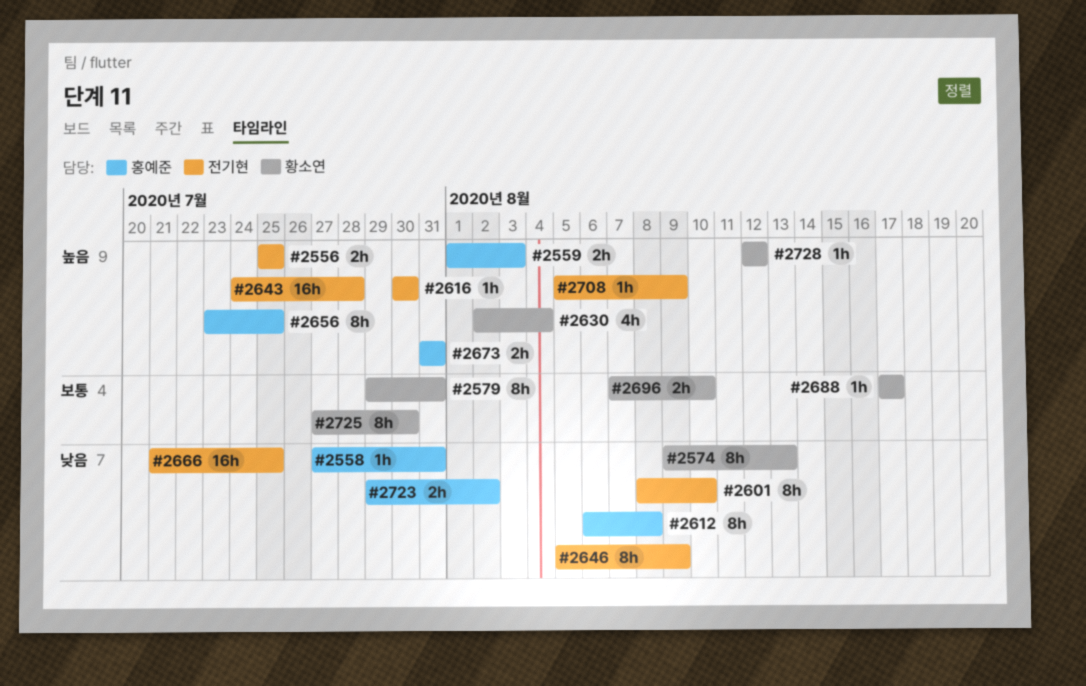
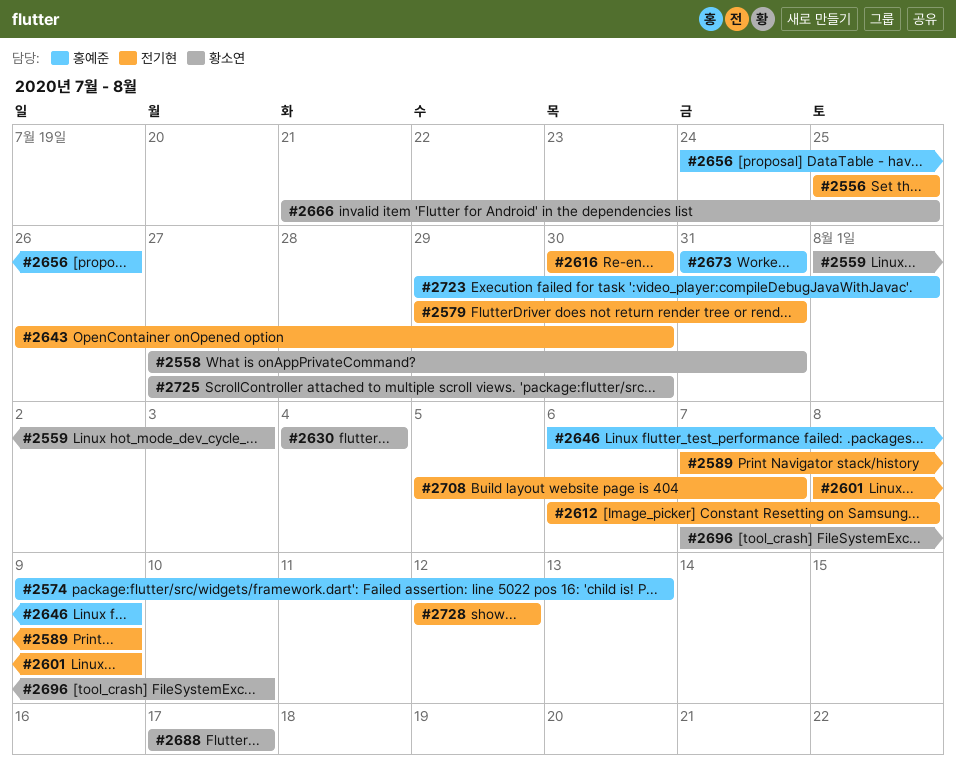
#2558, owner: 홍예준 -> 황소연
#2559, owner: 홍예준 -> 황소연
#2574, owner: 황소연 -> 홍예준
#2579, owner: 황소연 -> 전기현
#2589: none -> present
#2601, due: Aug 10 -> Aug 9
#2612, owner: 홍예준 -> 전기현
#2630, start: Aug 2 -> Aug 4
#2643, start: Jul 24 -> Jul 26
#2643, due: Jul 28 -> Jul 30
#2646, owner: 전기현 -> 홍예준
#2646, start: Aug 5 -> Aug 6
#2656, start: Jul 23 -> Jul 24
#2656, due: Jul 25 -> Jul 26
#2666, owner: 전기현 -> 황소연
#2708, due: Aug 9 -> Aug 7
#2723, due: Aug 2 -> Aug 1
#2728, owner: 황소연 -> 전기현

